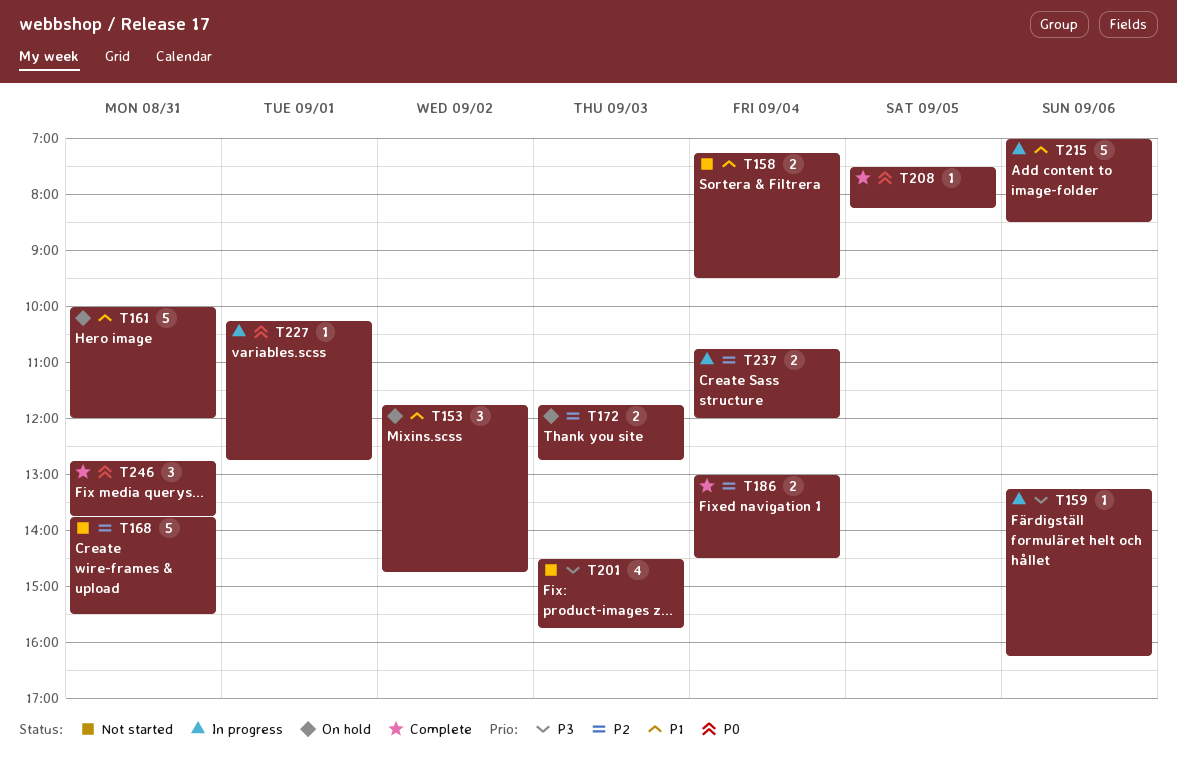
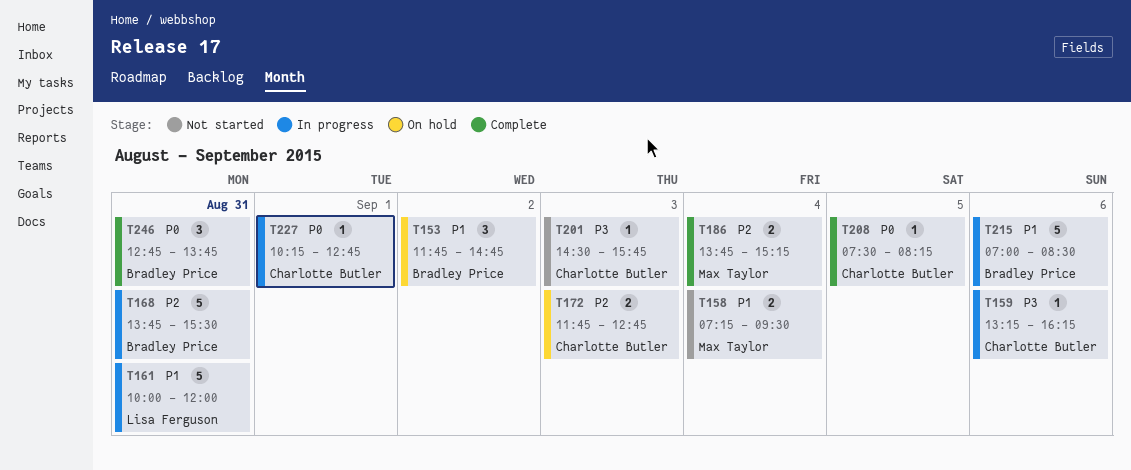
T161, status: On hold -> In progress
T168, status: Not started -> In progress
T186, begins: 13:00 -> 13:45
T186, ends: 14:30 -> 15:15
T201, estimate: 4 -> 1
T237: present -> none

